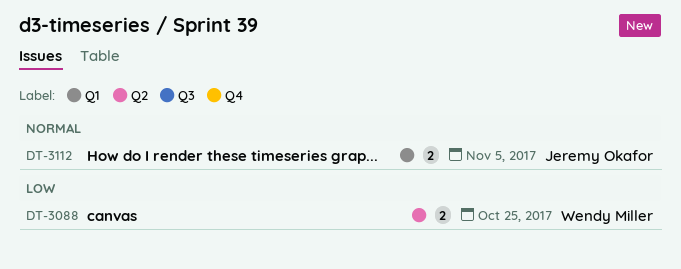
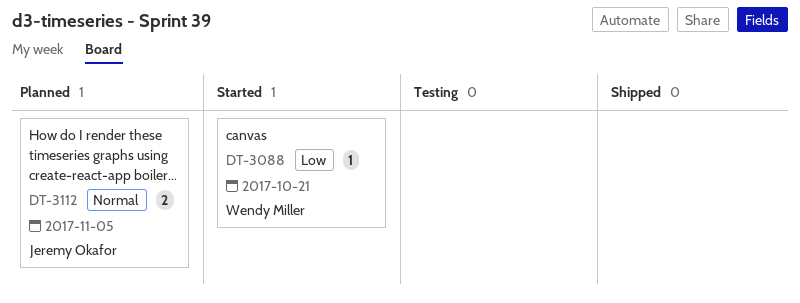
DT-3088, estimate: 2 -> 1
DT-3088, due: Oct 25 -> Oct 21

